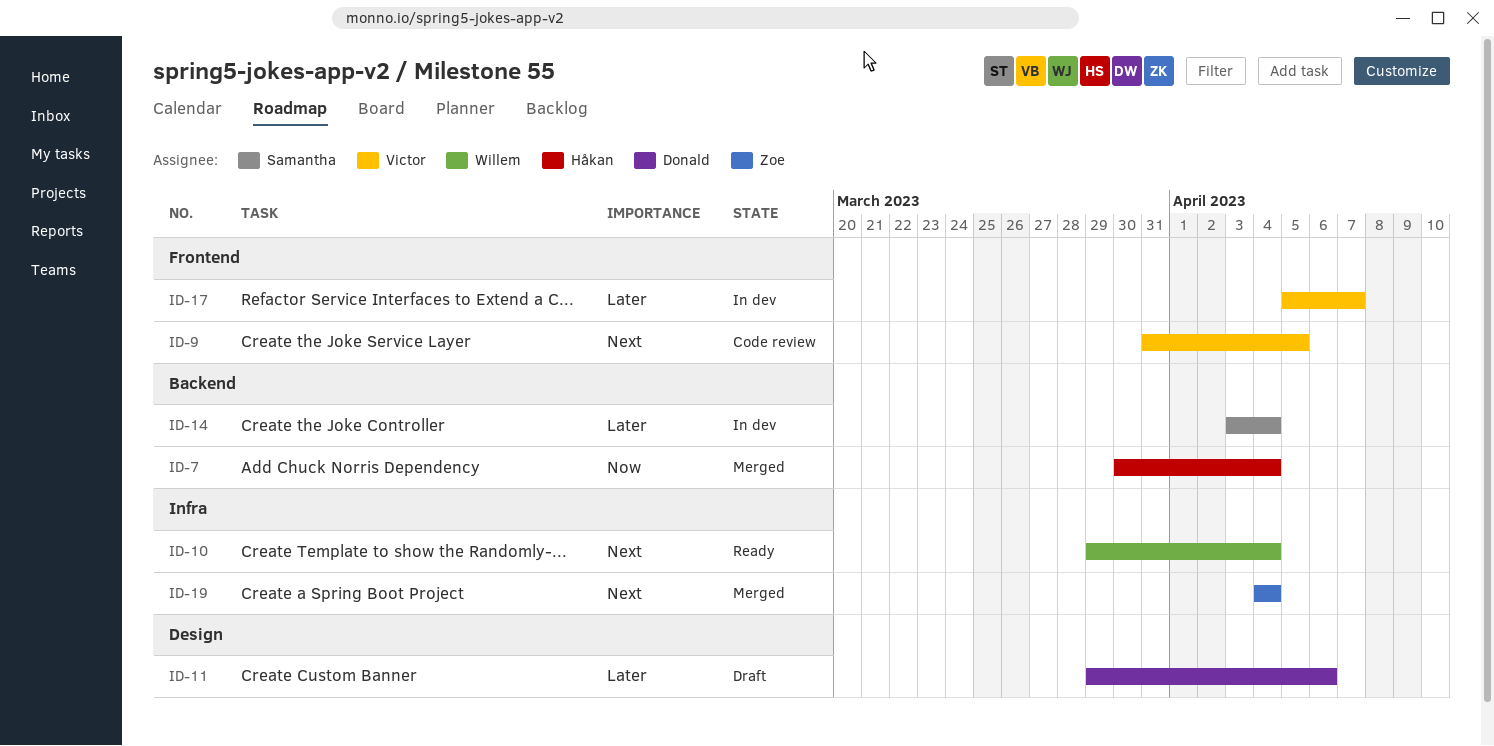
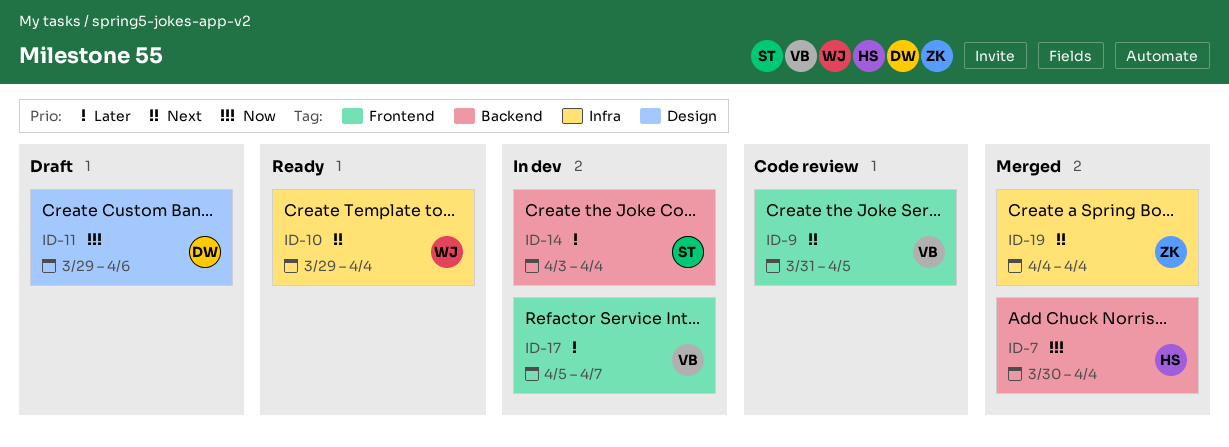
ID-11, priority: Later -> Now

